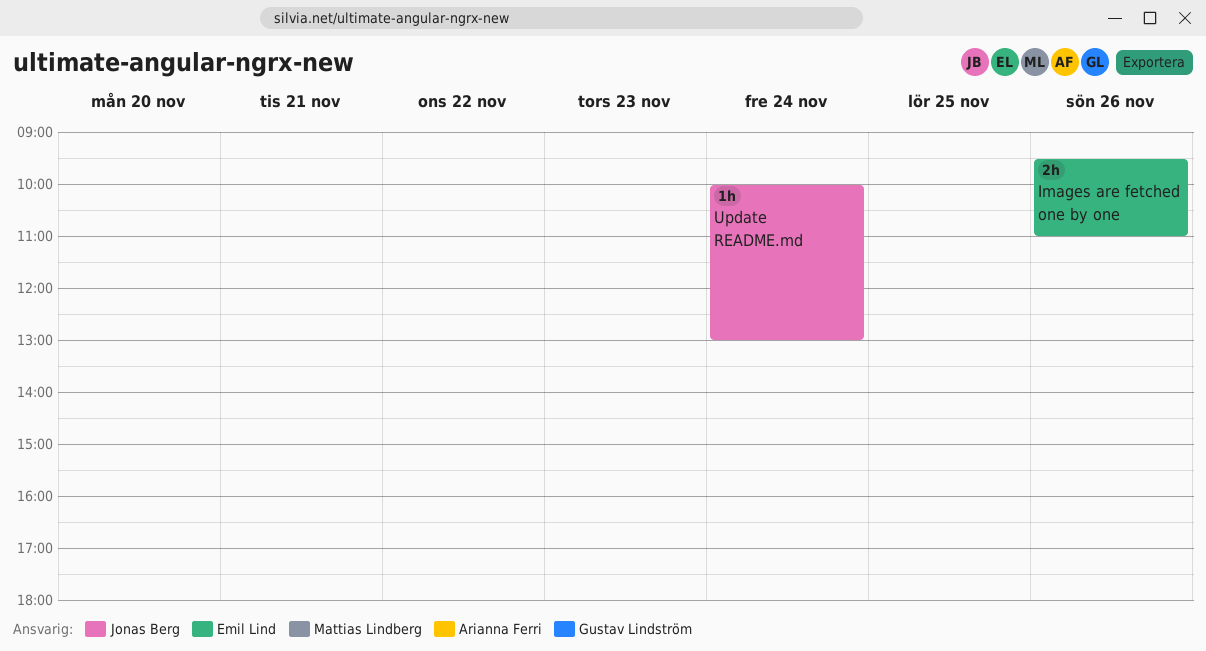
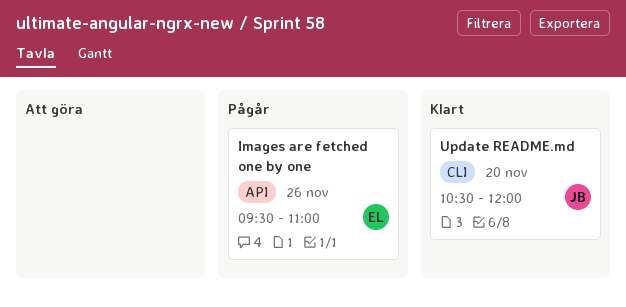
Update README.md, day: Nov 24 -> Nov 20
Update README.md, begins: 10:00 -> 10:30
Update README.md, ends: 13:00 -> 12:00

